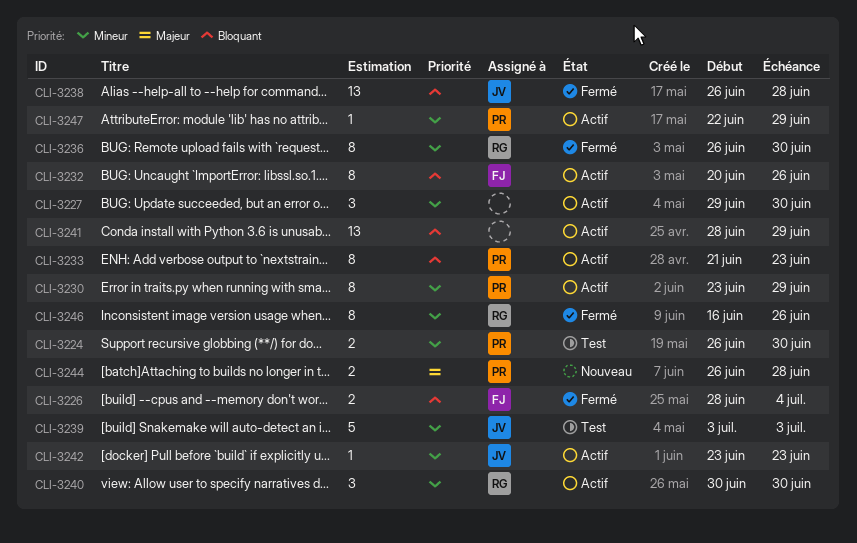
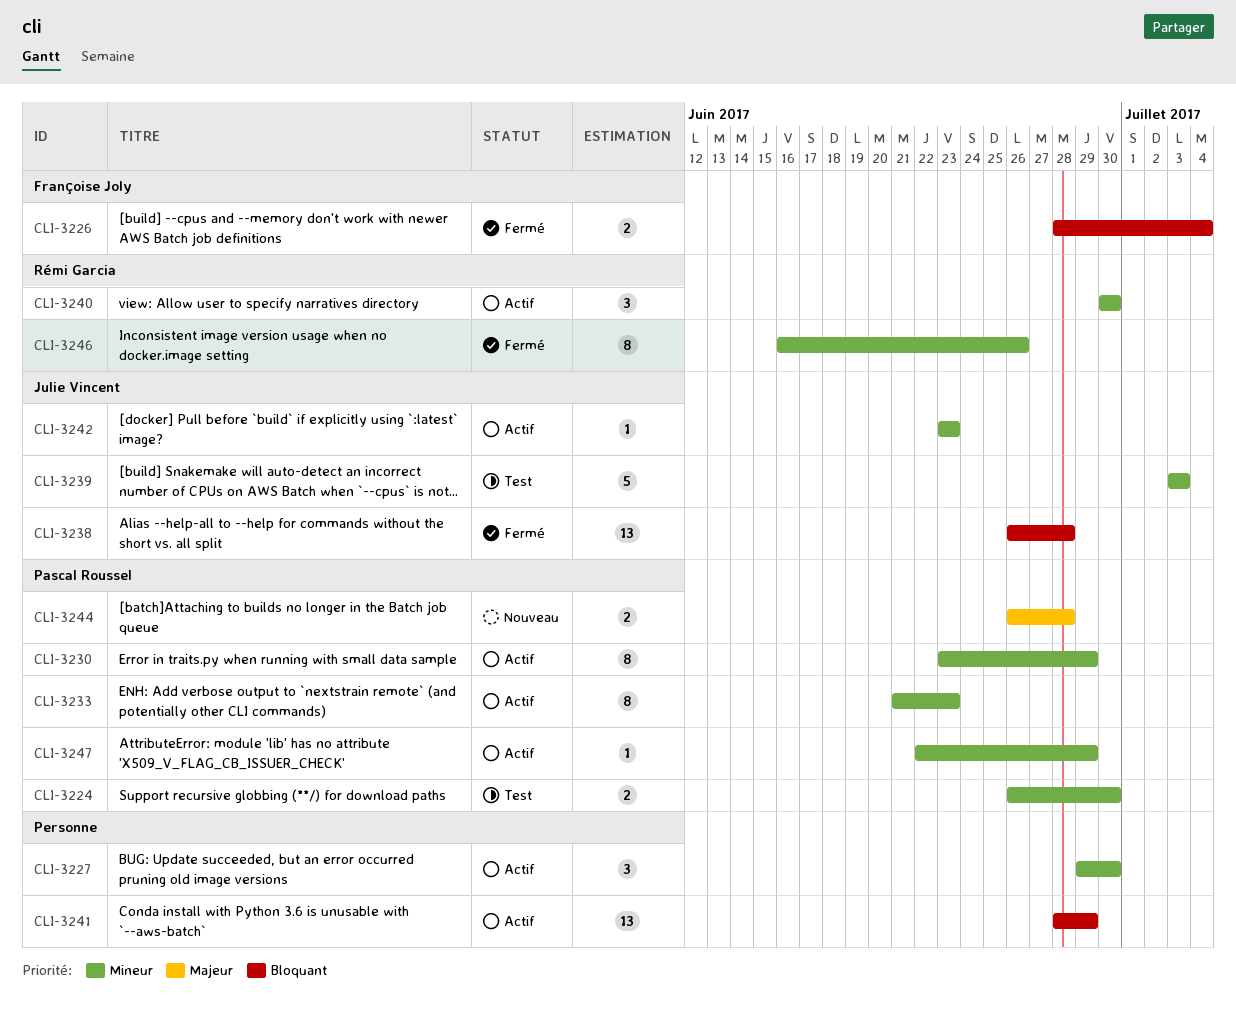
CLI-3232: present -> none
CLI-3233, priority: Bloquant -> Mineur
CLI-3236: present -> none

